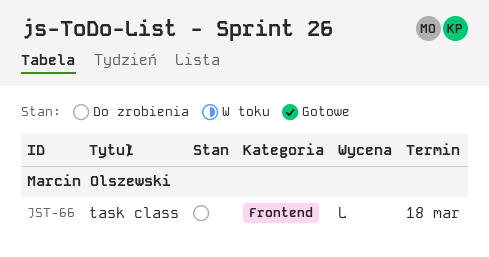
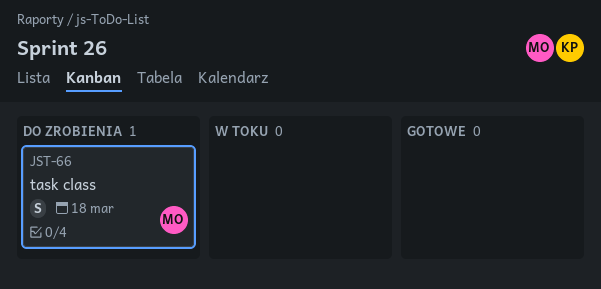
JST-66, estimate: L -> S

